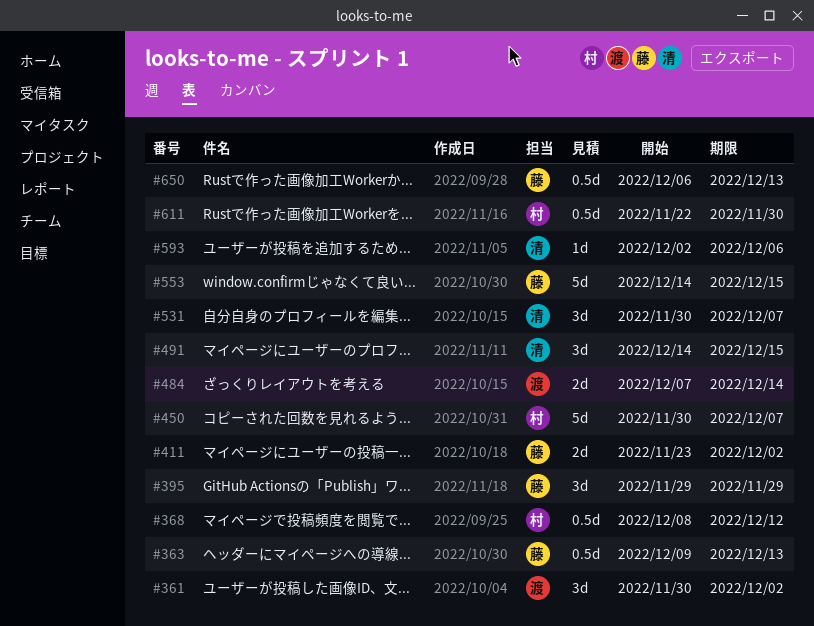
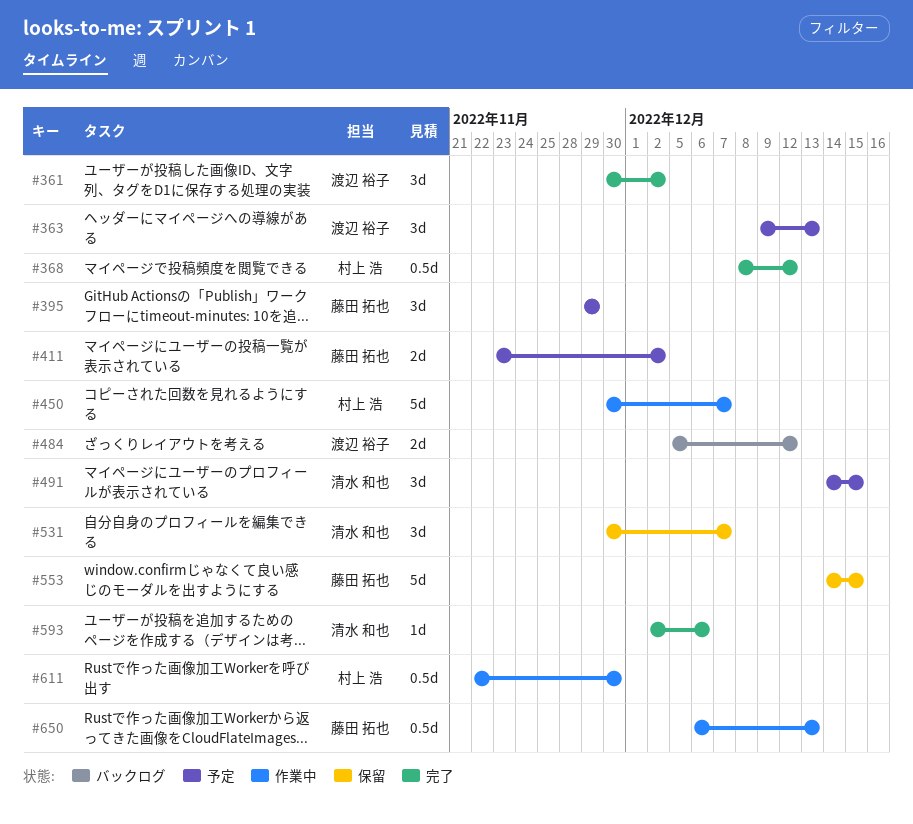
#363, owner: 藤田 拓也 -> 渡辺 裕子
#363, estimate: 0.5d -> 3d
#484, start: Dec 7 -> Dec 5
#484, due: Dec 14 -> Dec 12

